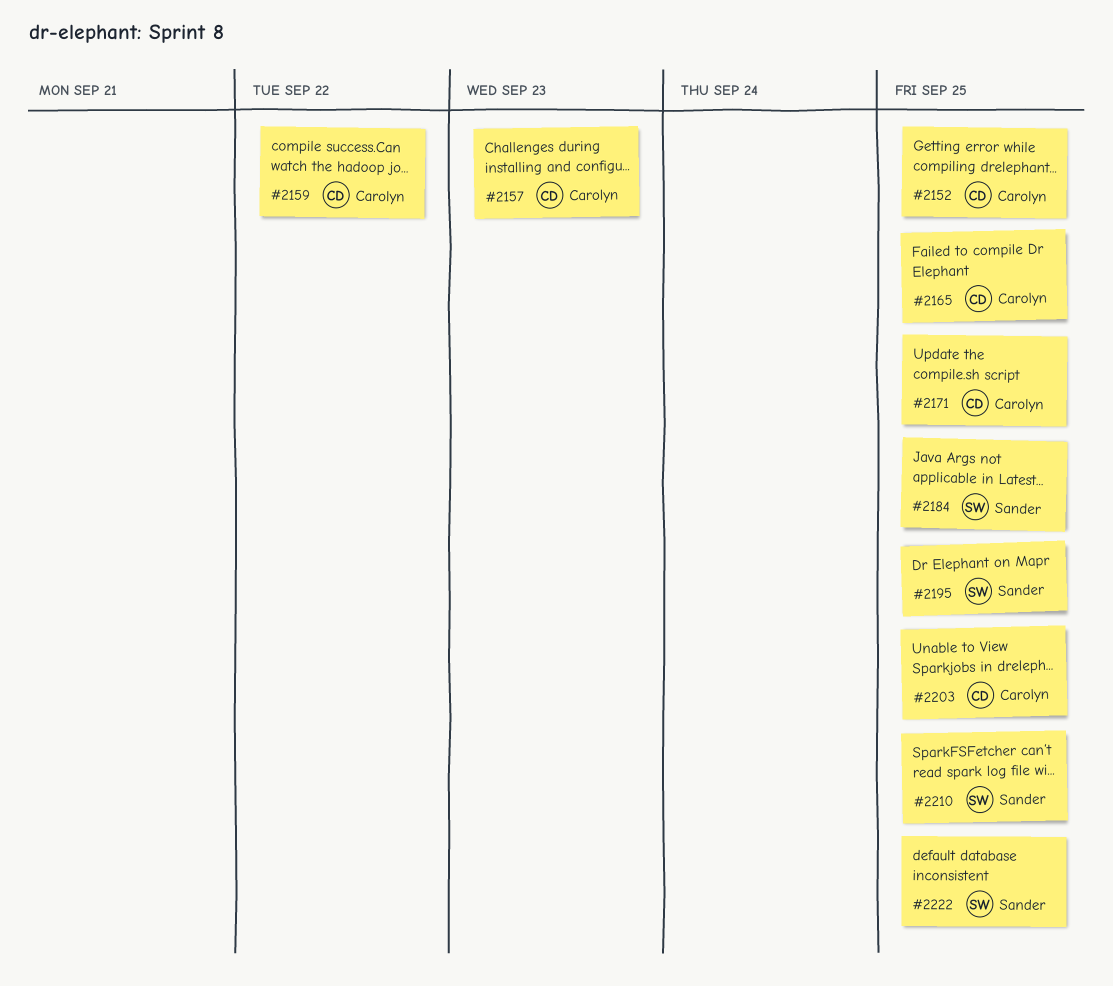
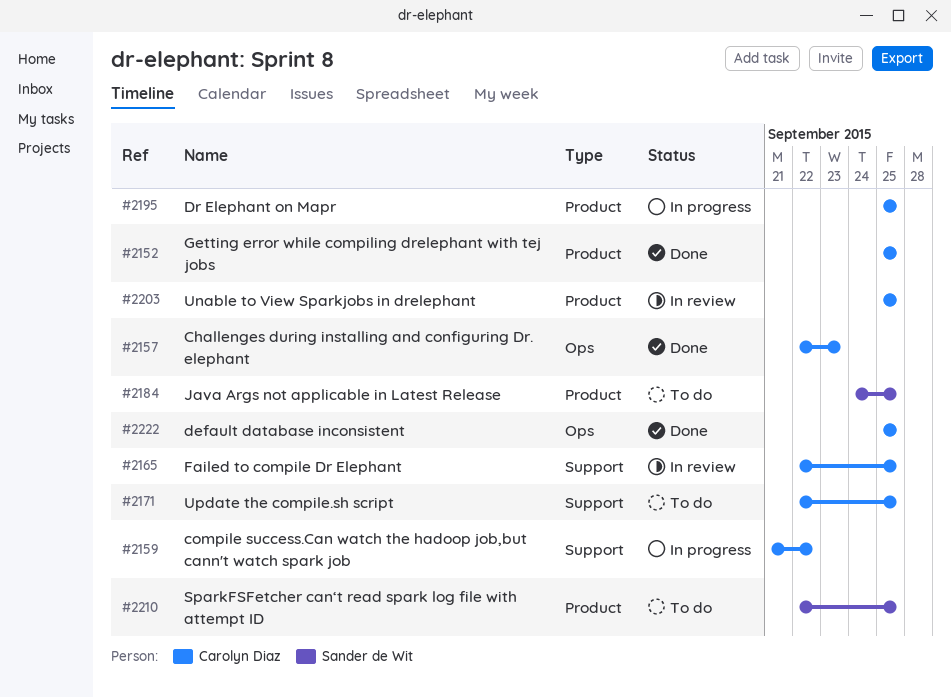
#2195, owner: Sander de Wit -> Carolyn Diaz
#2222, owner: Sander de Wit -> Carolyn Diaz

